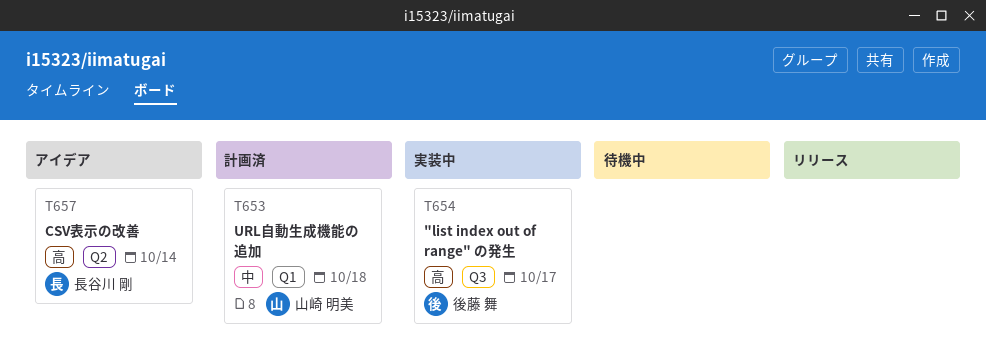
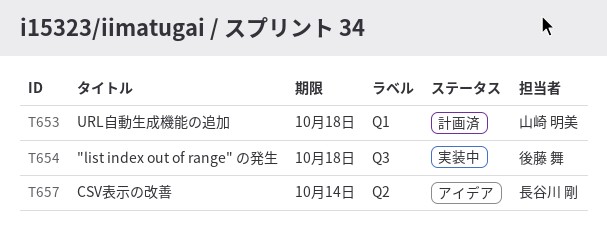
T654, due: Oct 17 -> Oct 18

